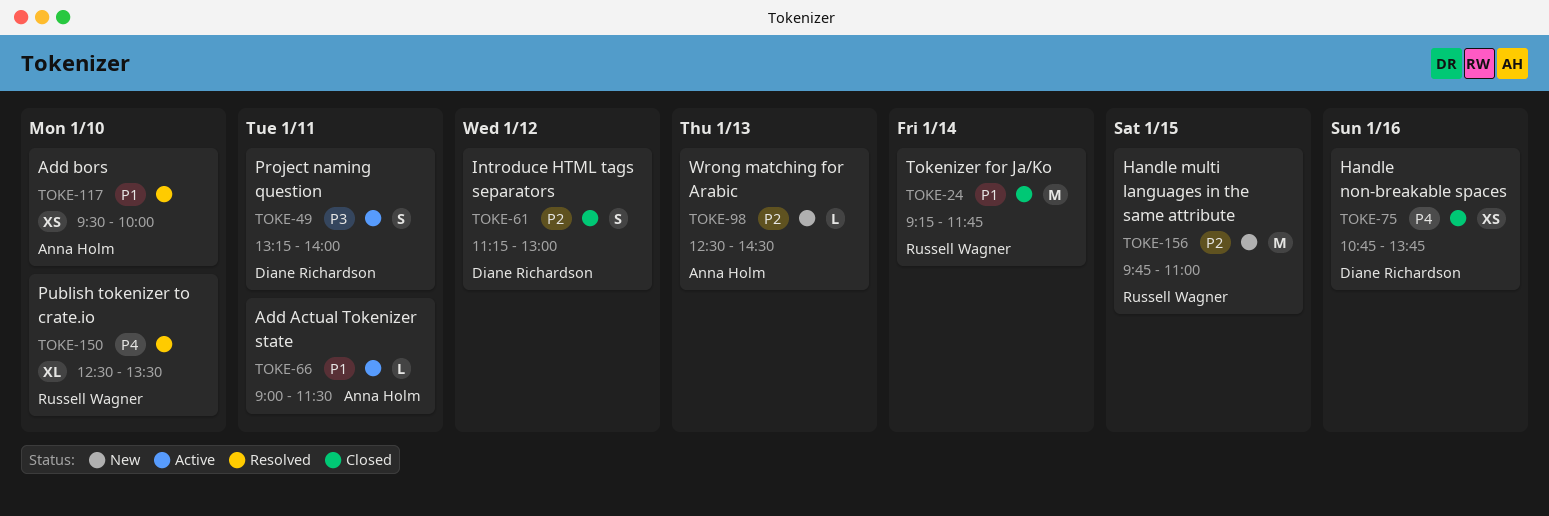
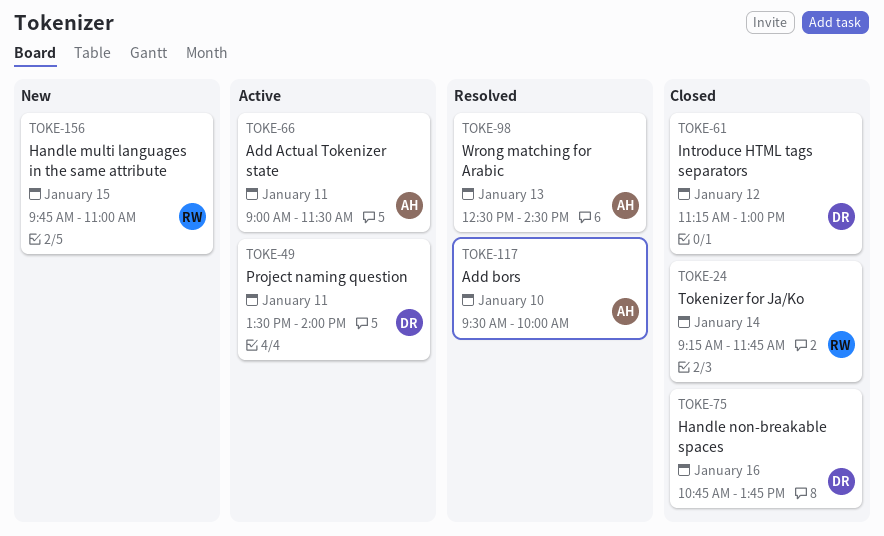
TOKE-49, begins: 13:15 -> 13:30
TOKE-98, status: New -> Resolved
TOKE-150: present -> none

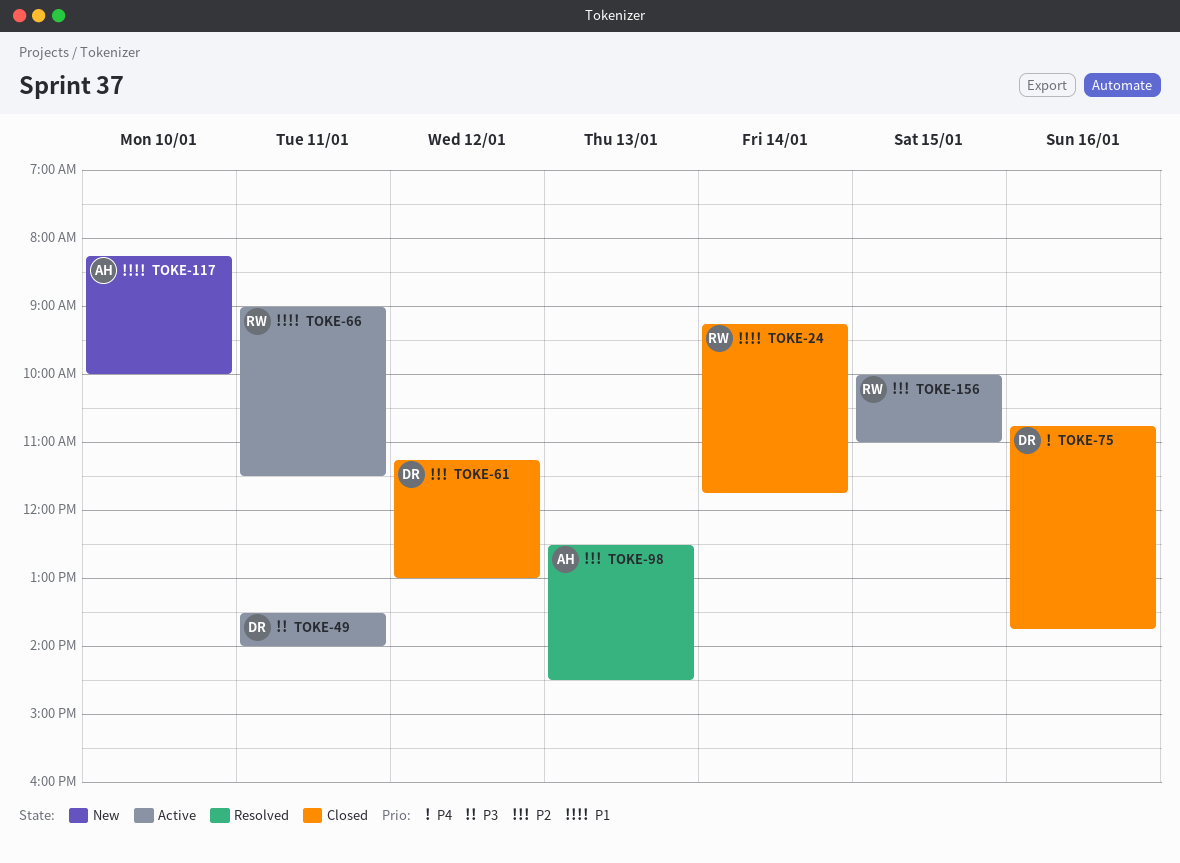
TOKE-66, owner: AH -> RW
TOKE-117, status: Resolved -> New
TOKE-117, begins: 09:30 -> 08:15
TOKE-156, status: New -> Active
TOKE-156, begins: 09:45 -> 10:00

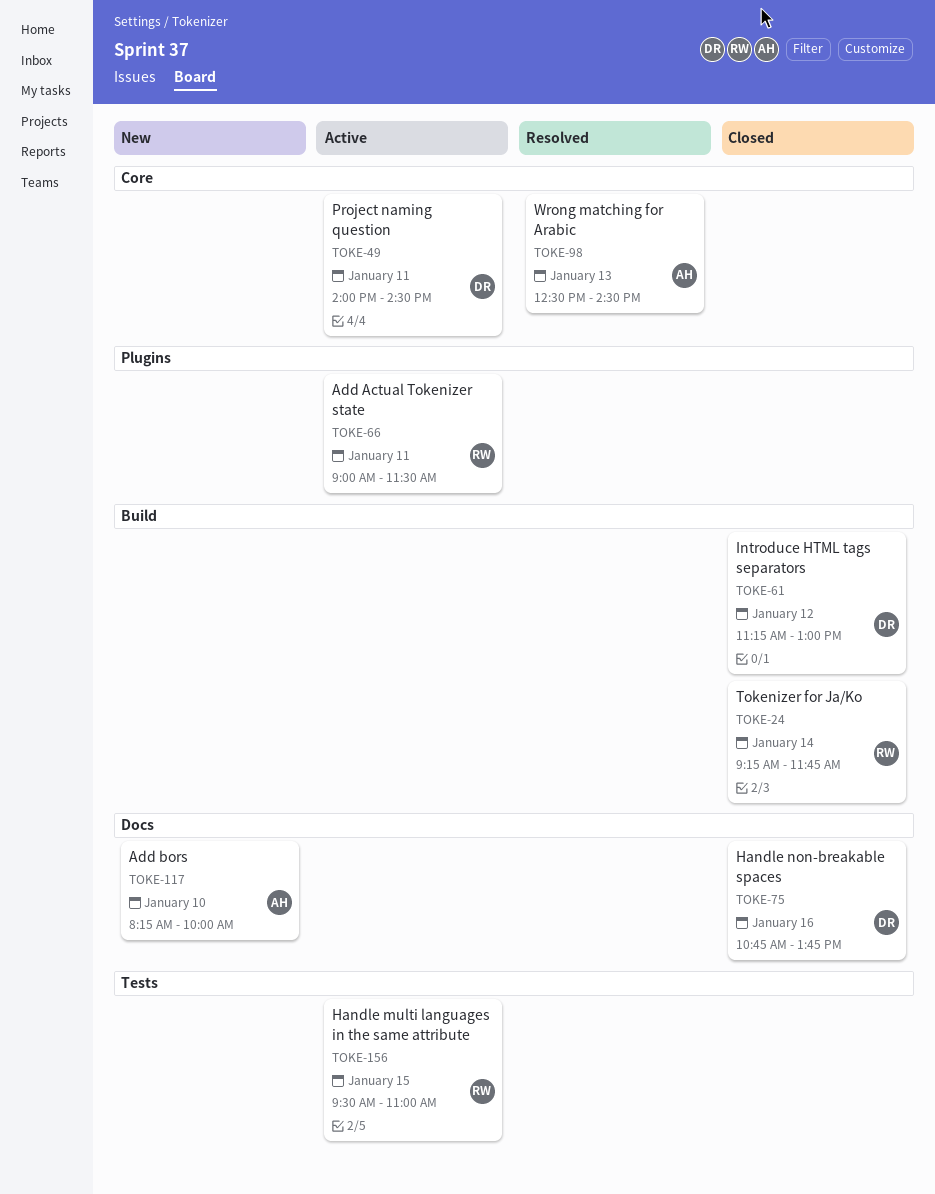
TOKE-49, begins: 13:30 -> 14:00
TOKE-49, ends: 14:00 -> 14:30
TOKE-156, begins: 10:00 -> 09:30

